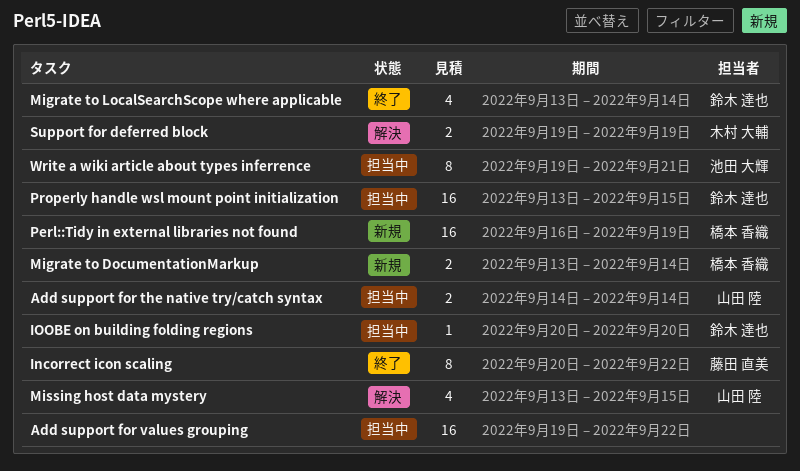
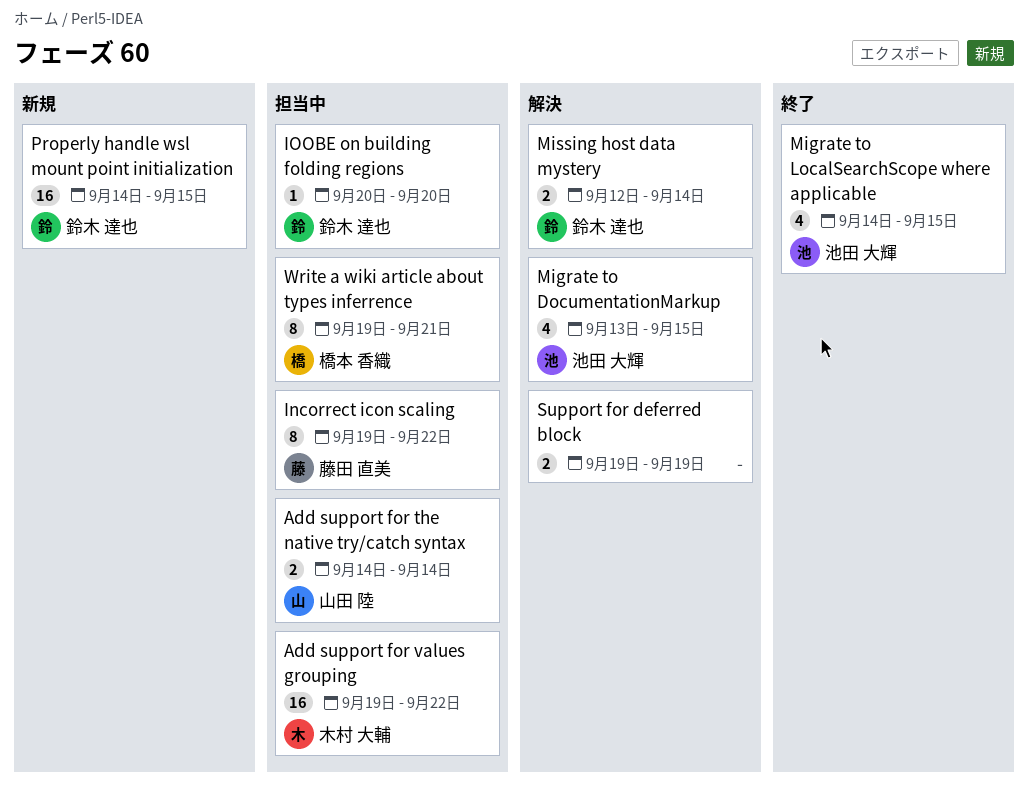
Add support for values grouping, owner: none -> 木村 大輔
Incorrect icon scaling, status: 終了 -> 担当中
Incorrect icon scaling, start: Sep 20 -> Sep 19
Migrate to DocumentationMarkup, status: 新規 -> 解決
Migrate to DocumentationMarkup, owner: 橋本 香織 -> 池田 大輝
Migrate to DocumentationMarkup, estimate: 2 -> 4
Migrate to DocumentationMarkup, due: Sep 14 -> Sep 15
Migrate to LocalSearchScope where applicable, owner: 鈴木 達也 -> 池田 大輝
Migrate to LocalSearchScope where applicable, start: Sep 13 -> Sep 14
Migrate to LocalSearchScope where applicable, due: Sep 14 -> Sep 15
Missing host data mystery, owner: 山田 陸 -> 鈴木 達也
Missing host data mystery, estimate: 4 -> 2
Missing host data mystery, start: Sep 13 -> Sep 12
Missing host data mystery, due: Sep 15 -> Sep 14
Perl::Tidy in external libraries not found: present -> none
Properly handle wsl mount point initialization, status: 担当中 -> 新規
Properly handle wsl mount point initialization, start: Sep 13 -> Sep 14
Support for deferred block, owner: 木村 大輔 -> none
Write a wiki article about types inferrence, owner: 池田 大輝 -> 橋本 香織

